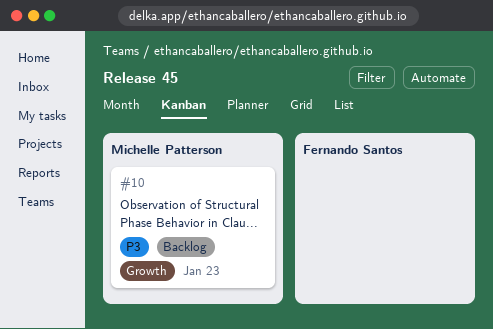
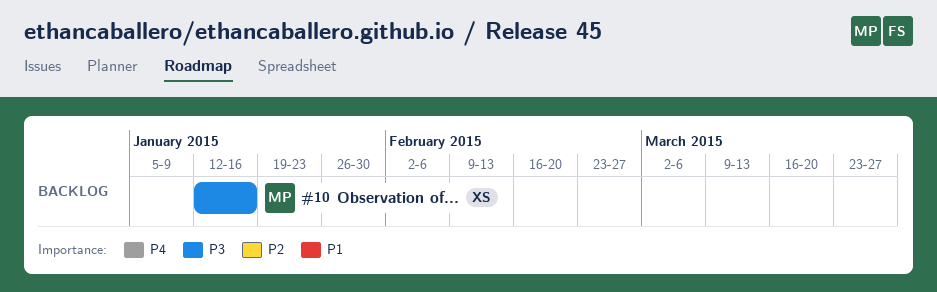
#10, due: Jan 23 -> Jan 16

